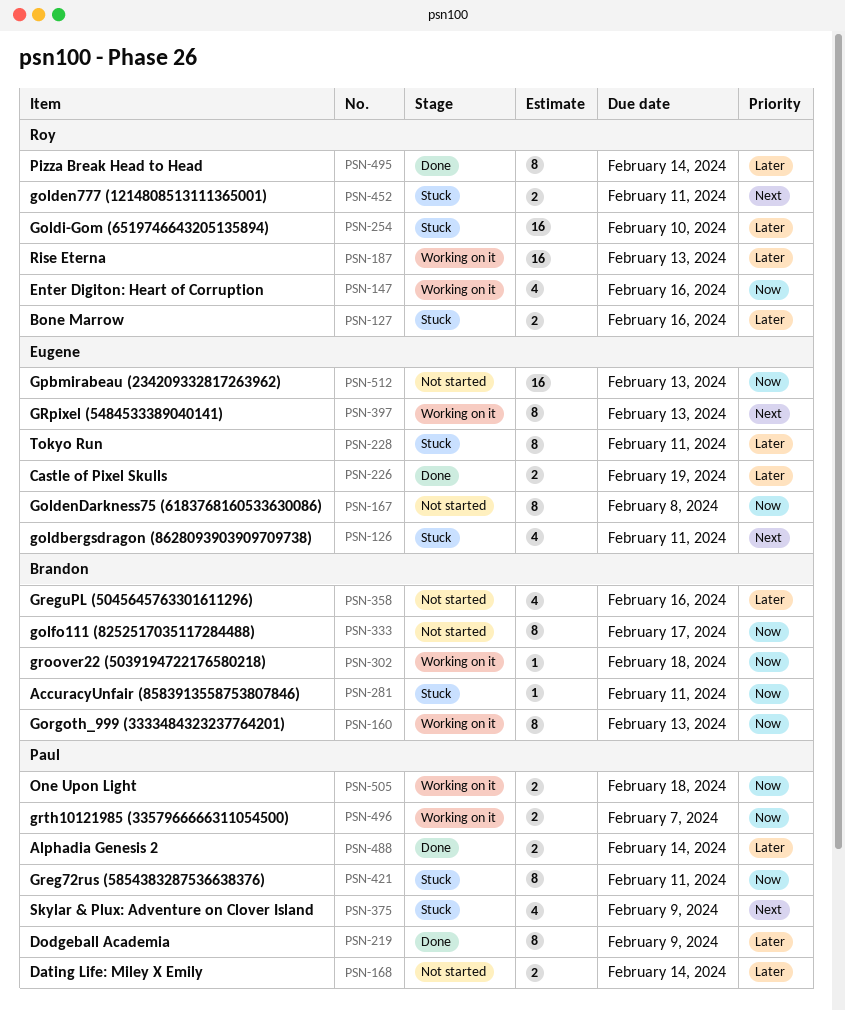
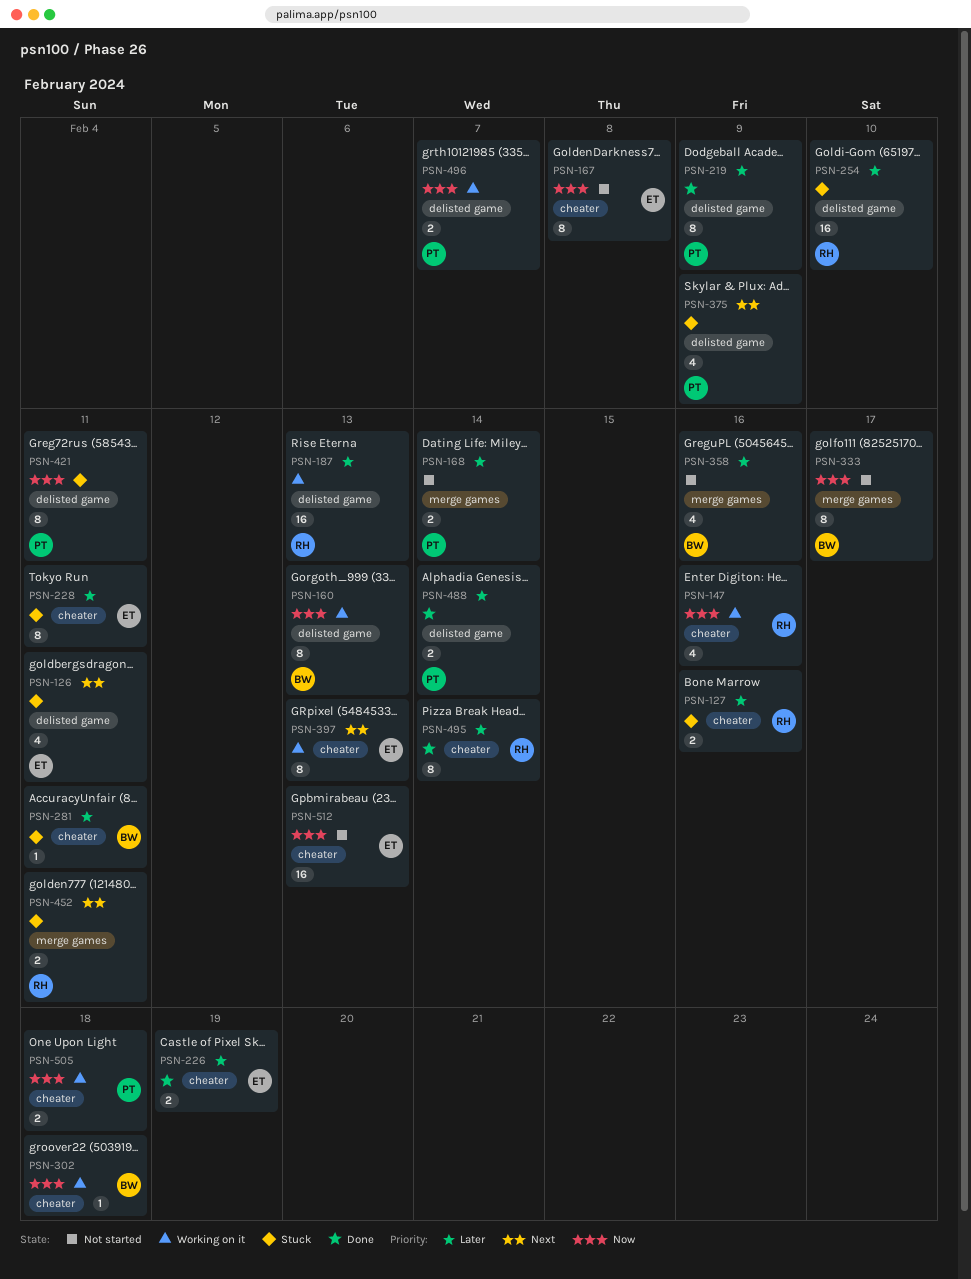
PSN-281, priority: Now -> Later

